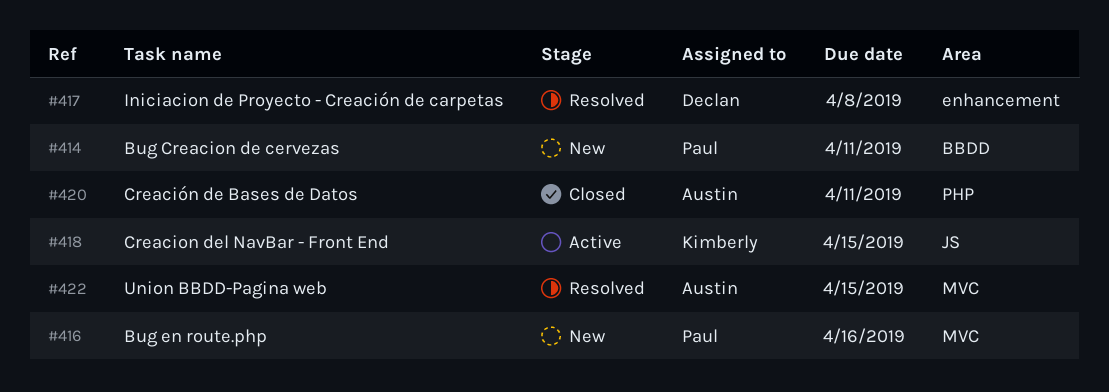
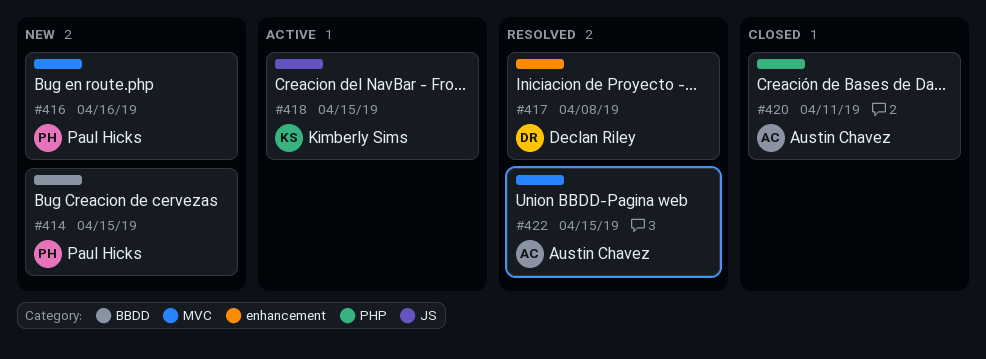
#414, due: Apr 11 -> Apr 15

